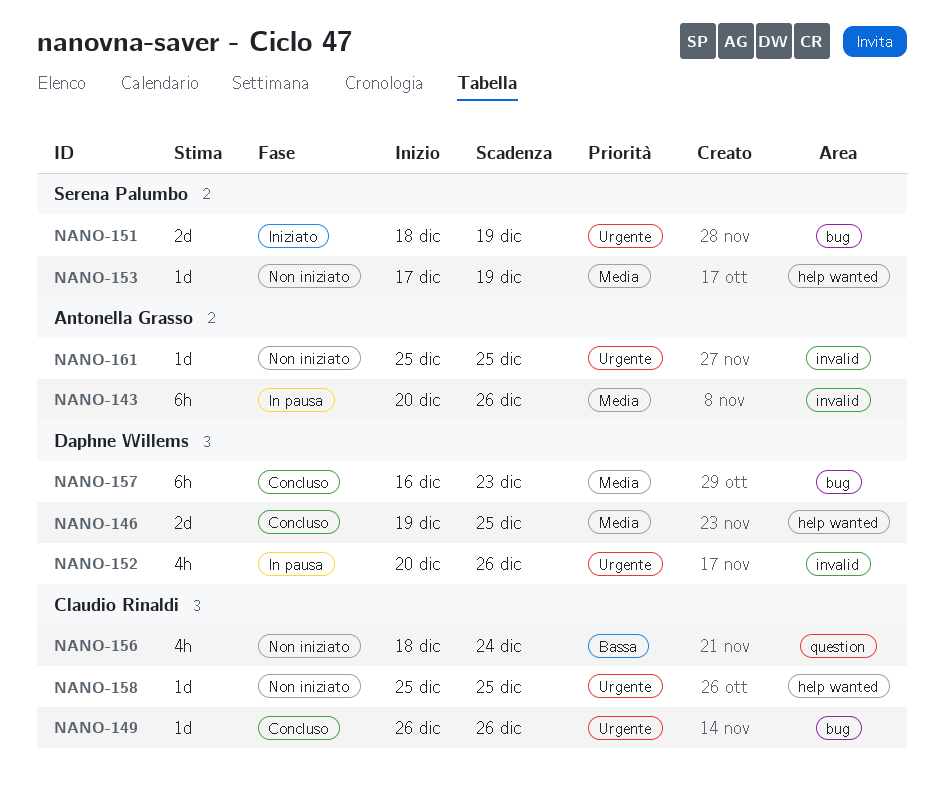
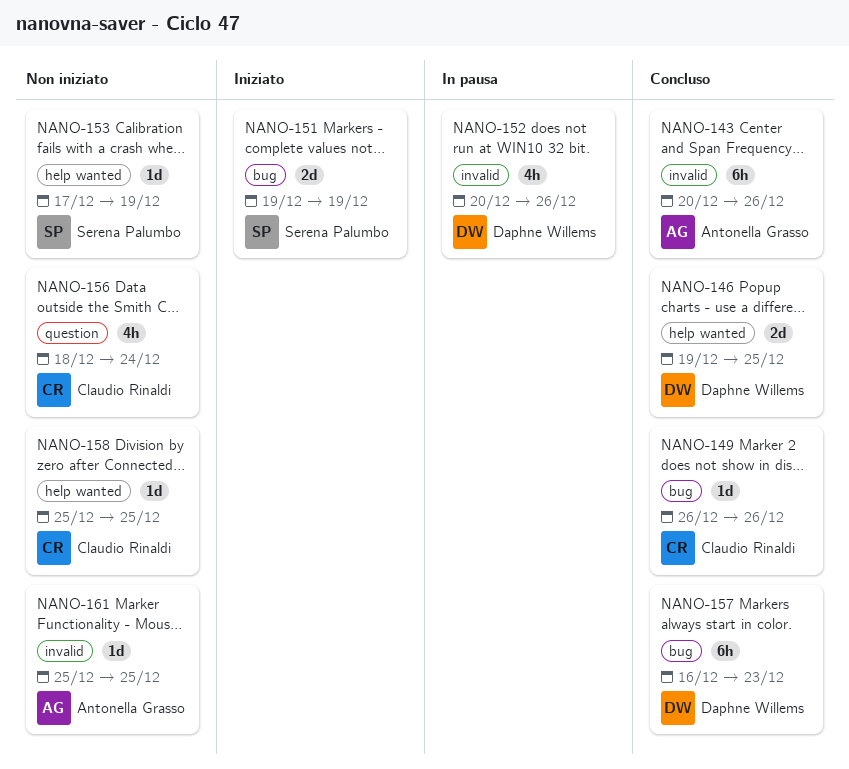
NANO-143, status: In pausa -> Concluso
NANO-151, start: Dec 18 -> Dec 19

